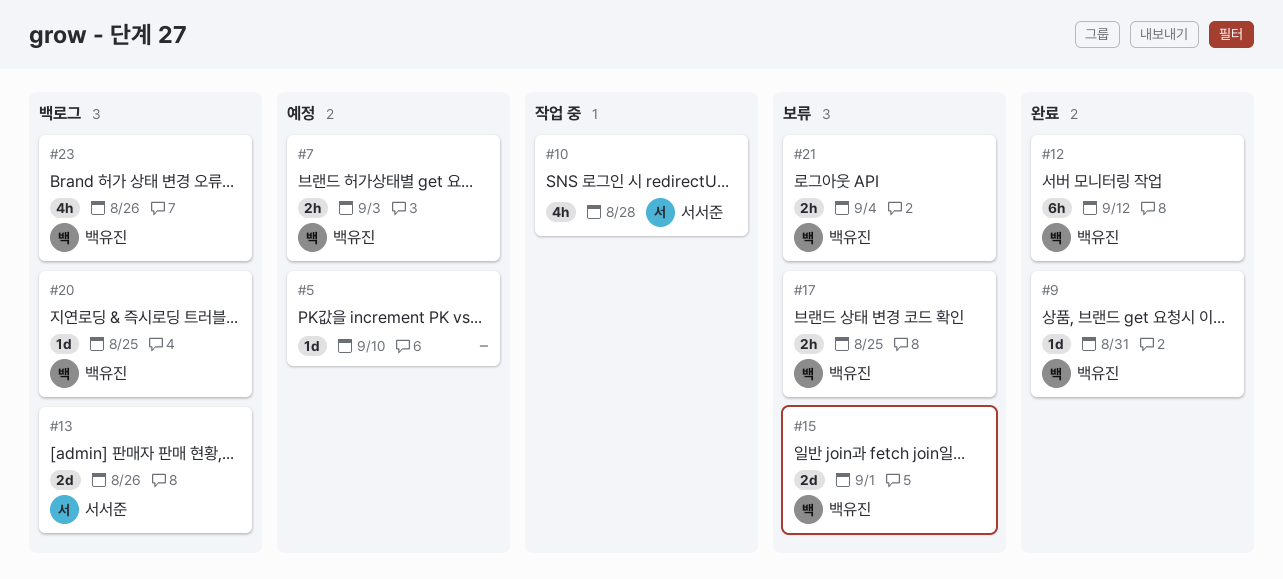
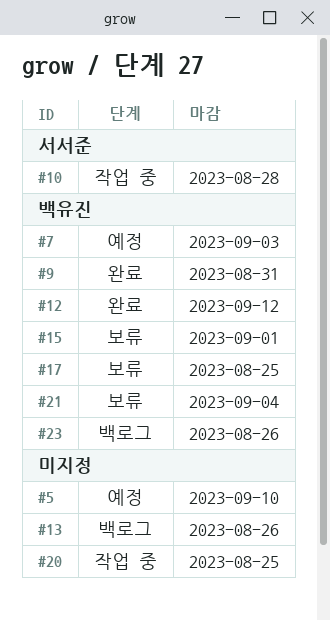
#13, owner: 서서준 -> none
#20, status: 백로그 -> 작업 중
#20, owner: 백유진 -> none

